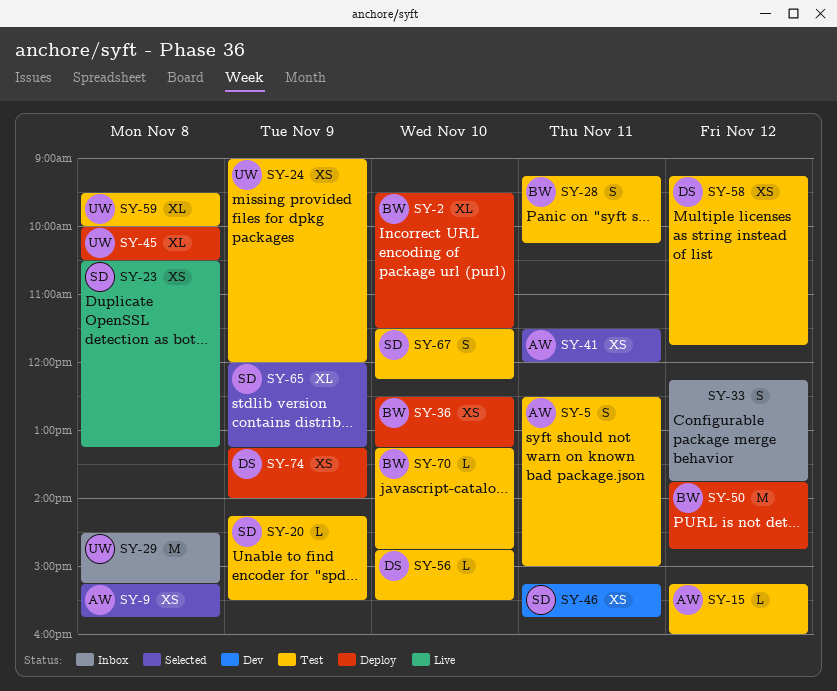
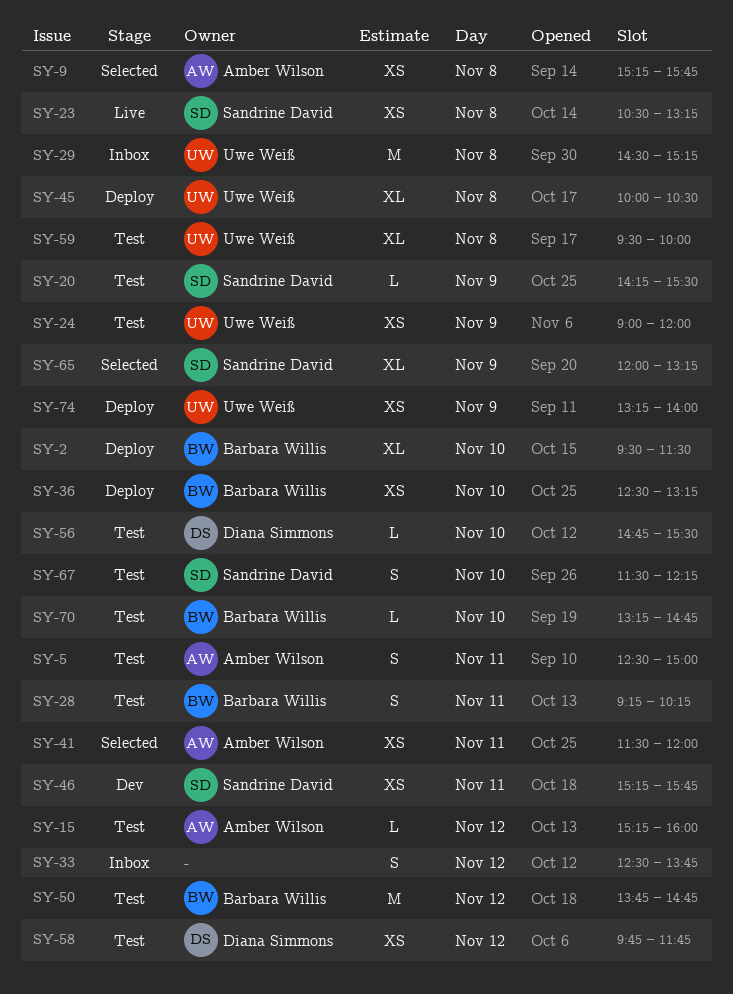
SY-33, begins: 12:15 -> 12:30
SY-50, status: Deploy -> Test
SY-58, begins: 09:15 -> 09:45
SY-74, owner: Diana Simmons -> Uwe Weiß

